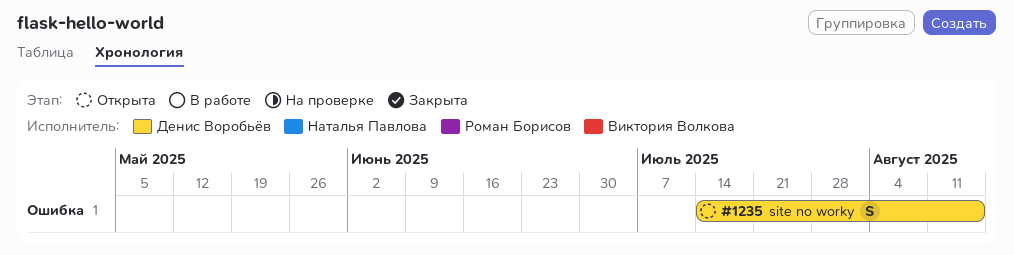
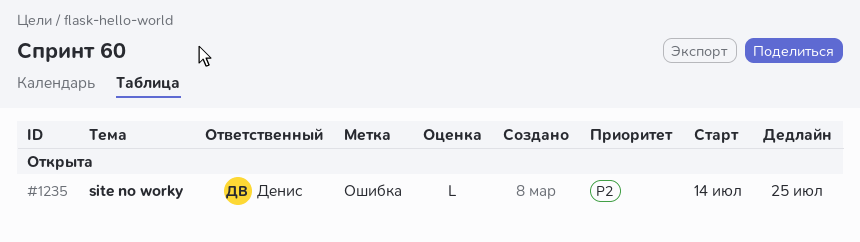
#1235, estimate: S -> L
#1235, due: Aug 15 -> Jul 25

